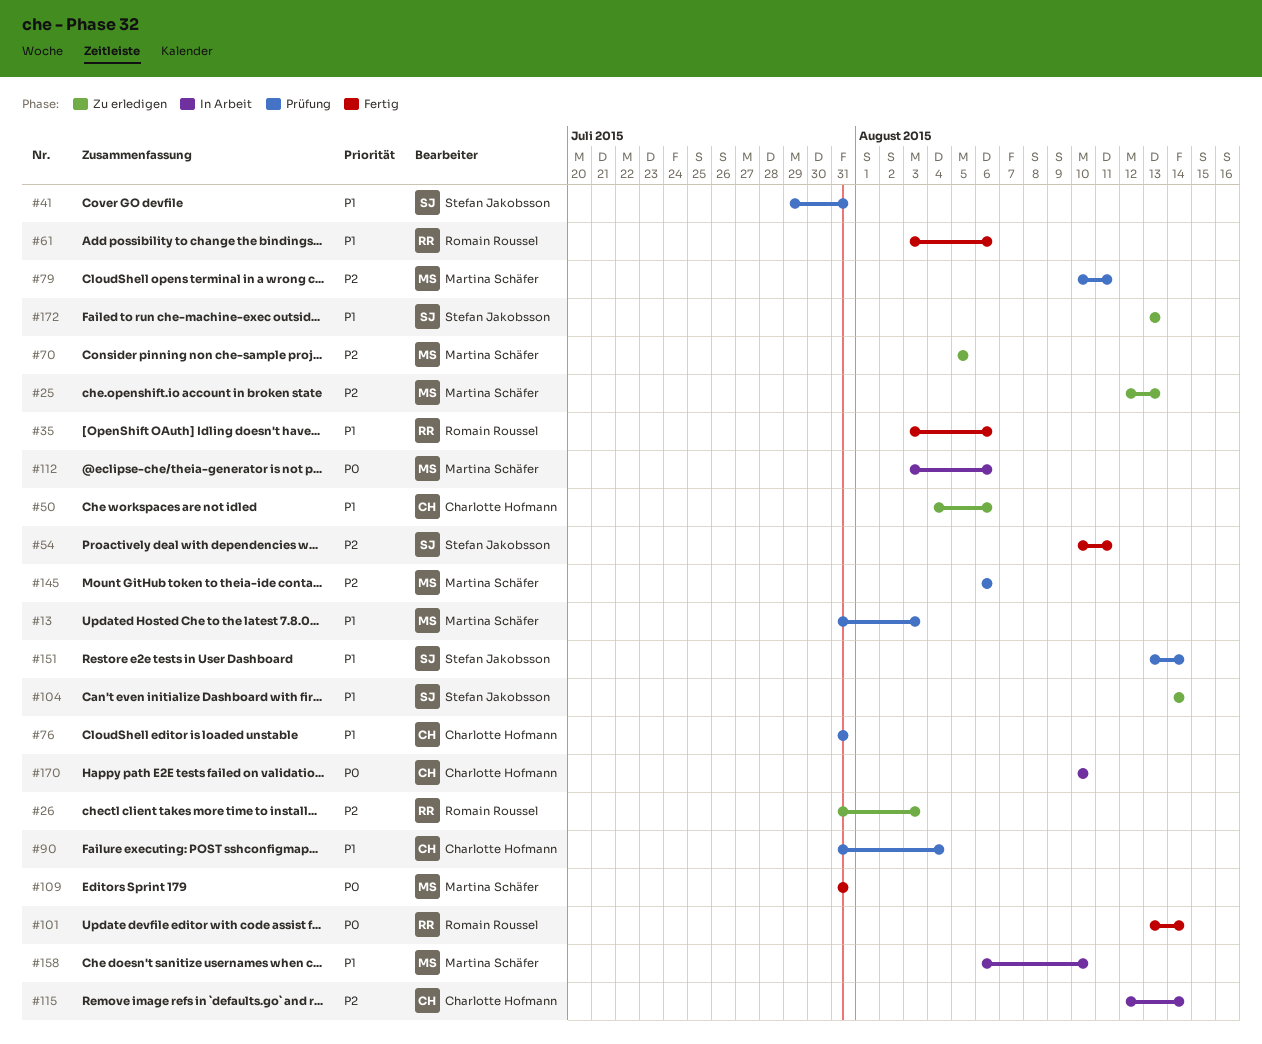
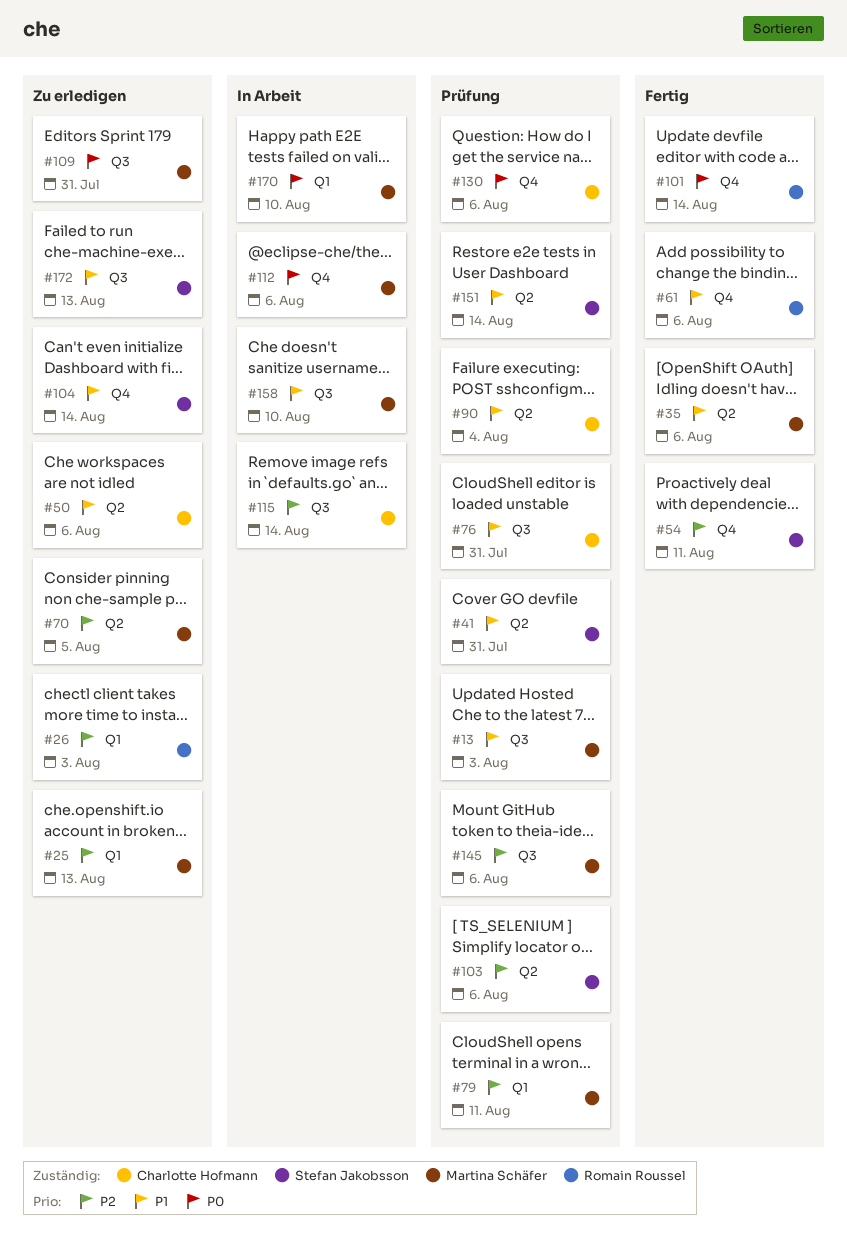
#35, owner: Romain Roussel -> Martina Schäfer
#103: none -> present
#109, status: Fertig -> Zu erledigen
#130: none -> present
#170, owner: Charlotte Hofmann -> Martina Schäfer

